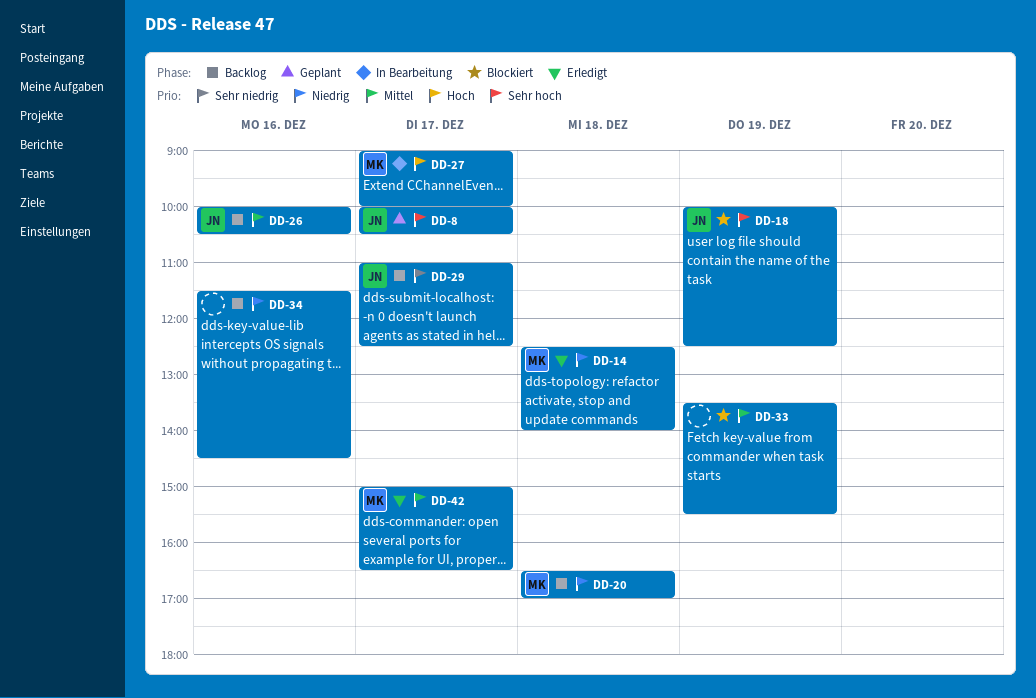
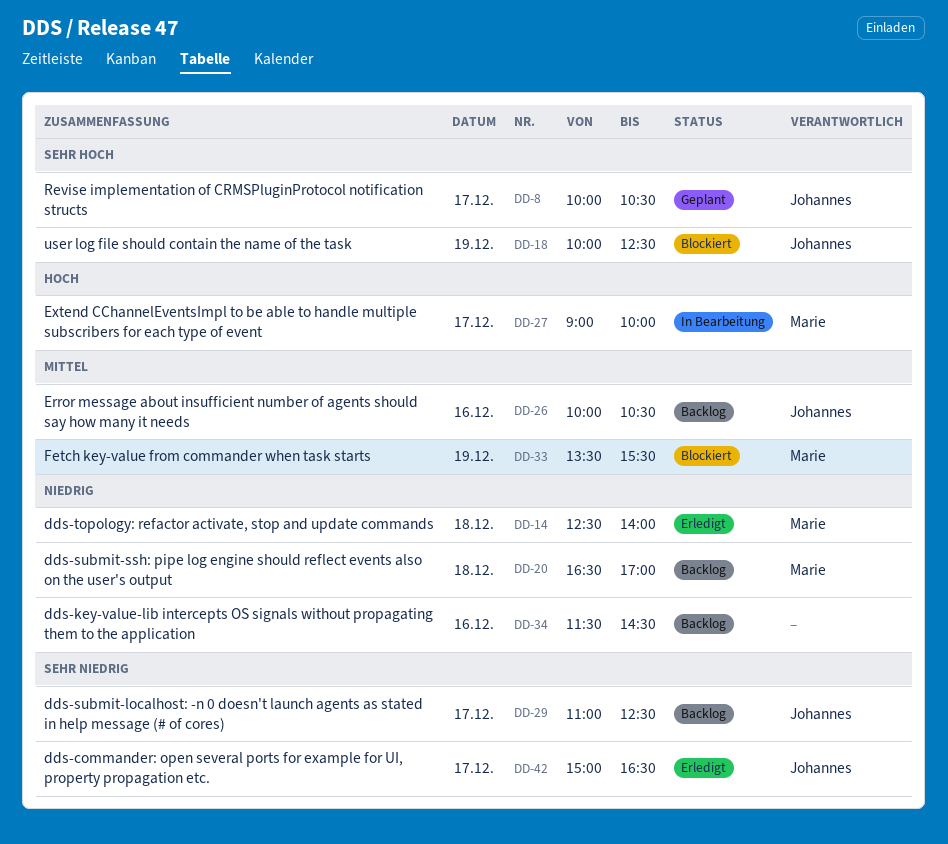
DD-33, owner: none -> Marie
DD-42, owner: Marie -> Johannes
DD-42, priority: Mittel -> Sehr niedrig

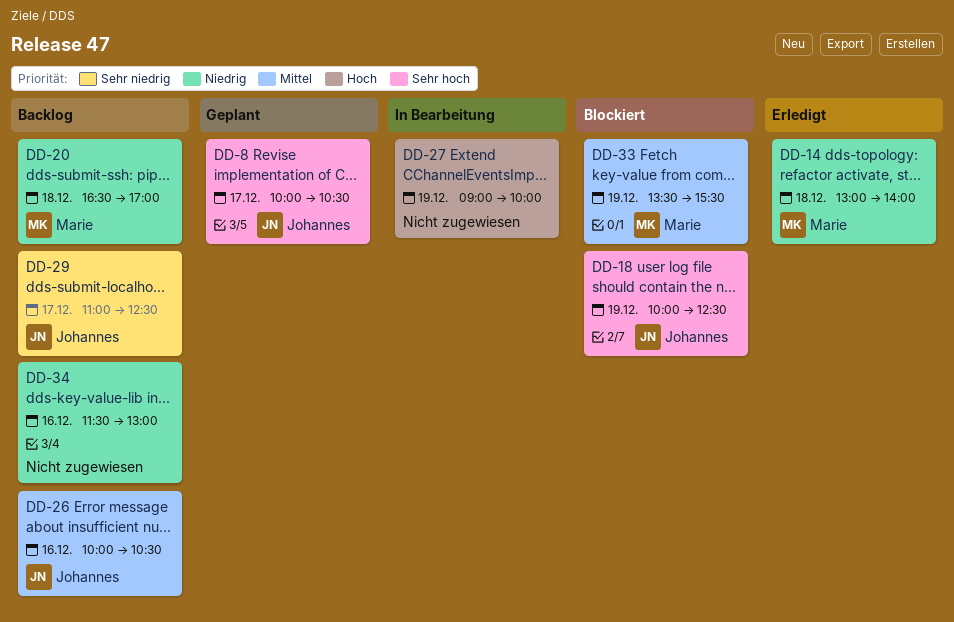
DD-14, begins: 12:30 -> 13:00
DD-27, owner: Marie -> none
DD-27, day: Dec 17 -> Dec 19
DD-34, ends: 14:30 -> 13:00
DD-42: present -> none

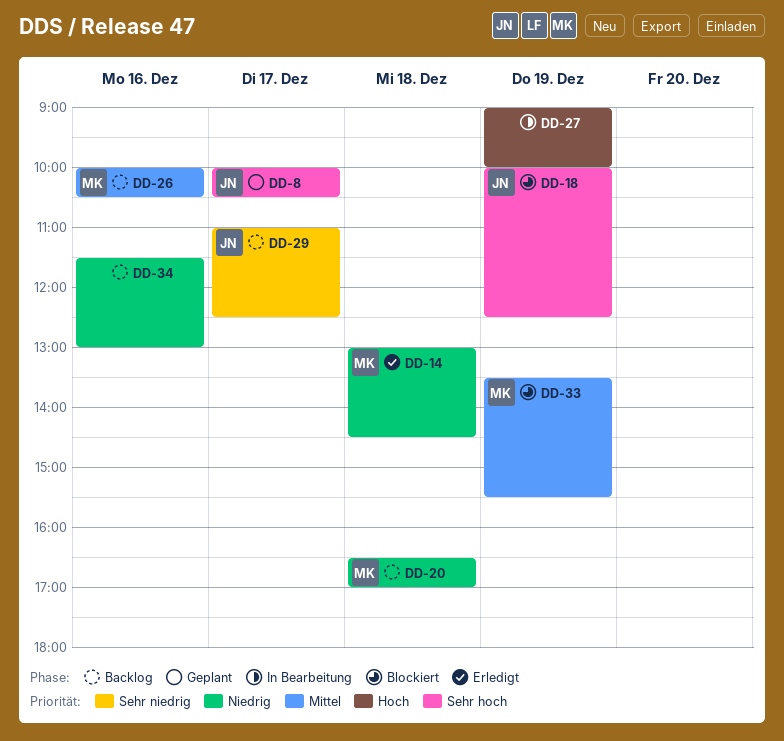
DD-14, ends: 14:00 -> 14:30
DD-26, owner: Johannes -> Marie

